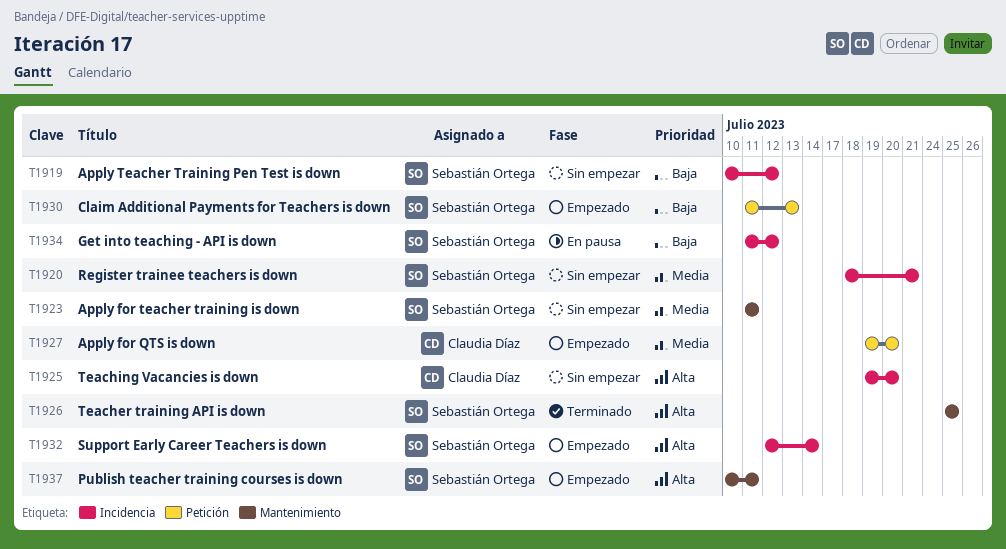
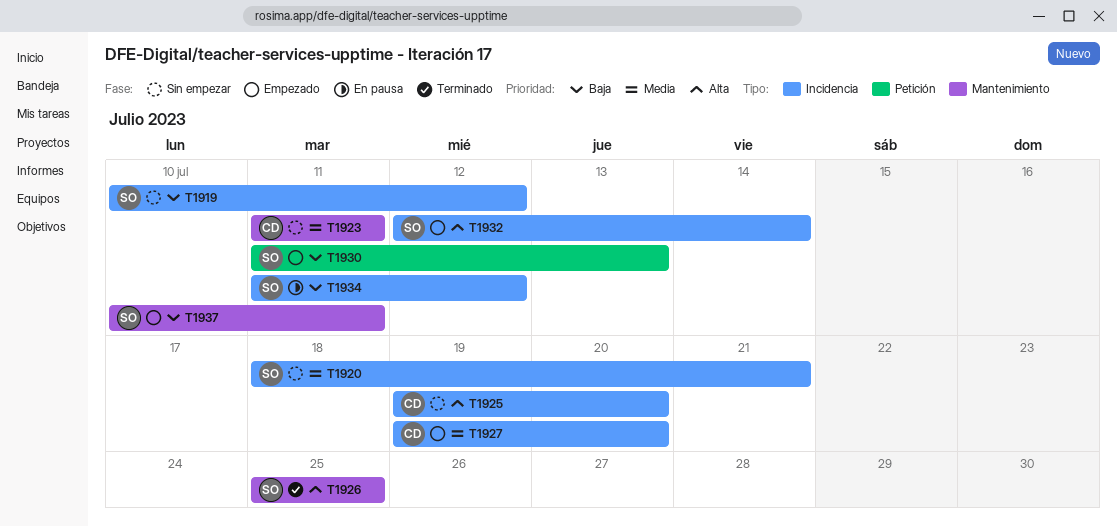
T1923, owner: Sebastián Ortega -> Claudia Díaz
T1927, label: Petición -> Incidencia
T1937, priority: Alta -> Baja

